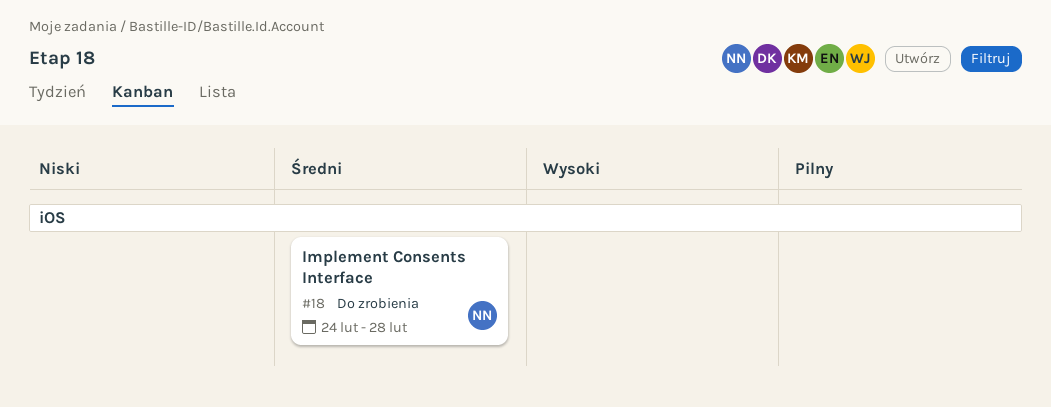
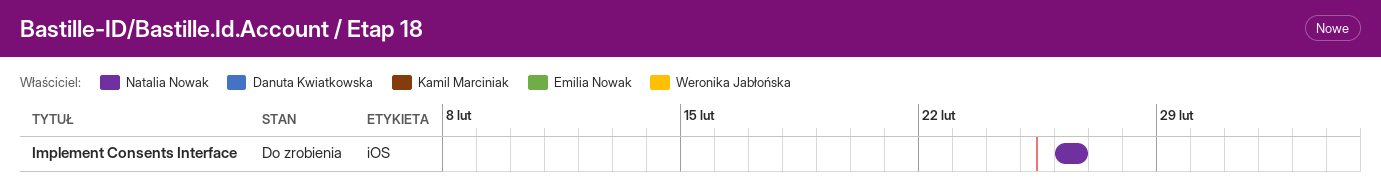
Implement Consents Interface, start: Feb 24 -> Feb 26
Implement Consents Interface, due: Feb 28 -> Feb 26

